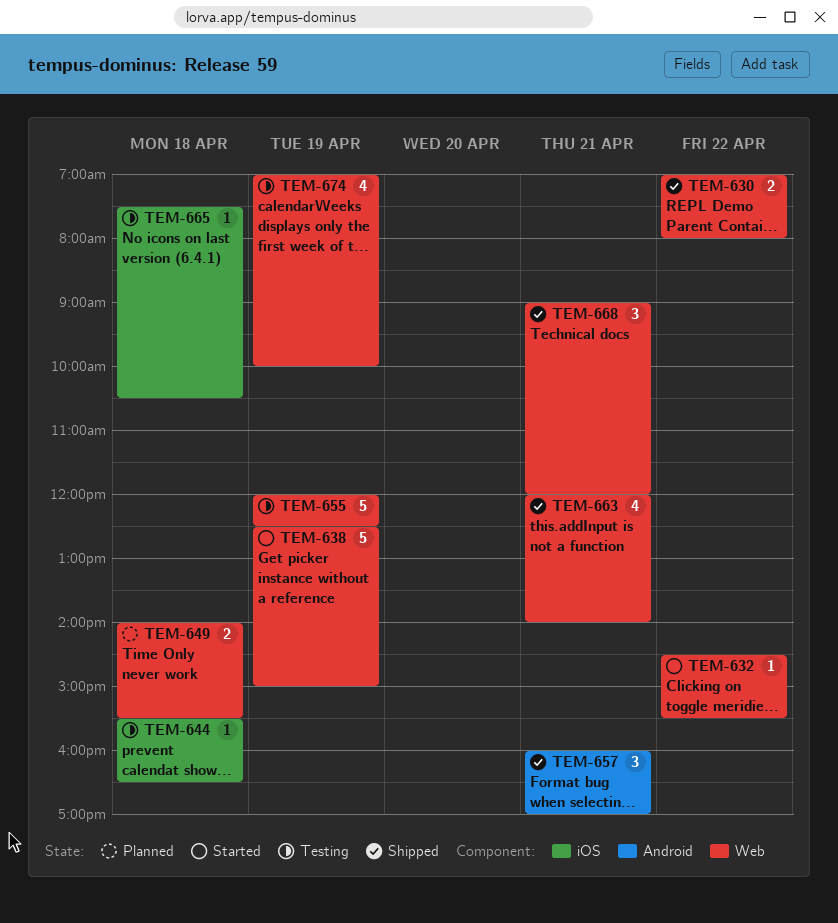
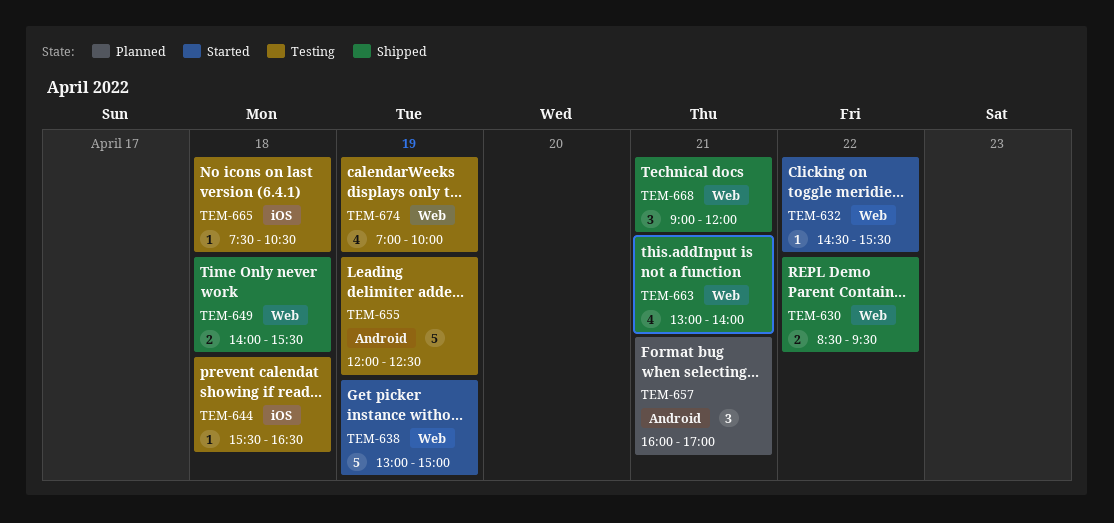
TEM-630, begins: 07:00 -> 08:30
TEM-630, ends: 08:00 -> 09:30
TEM-638, begins: 12:30 -> 13:00
TEM-649, status: Planned -> Shipped
TEM-655, label: Web -> Android
TEM-657, status: Shipped -> Planned
TEM-663, begins: 12:00 -> 13:00

